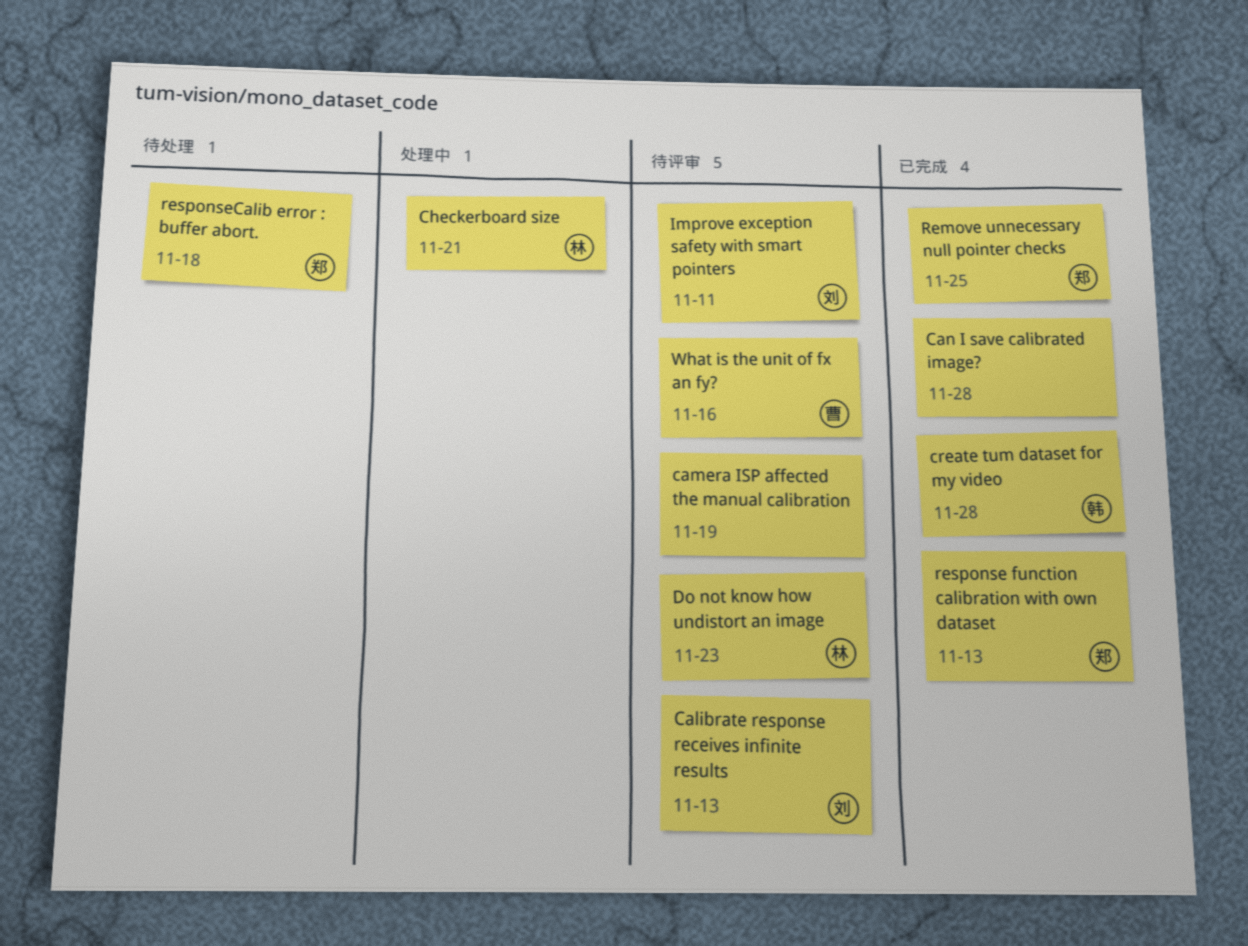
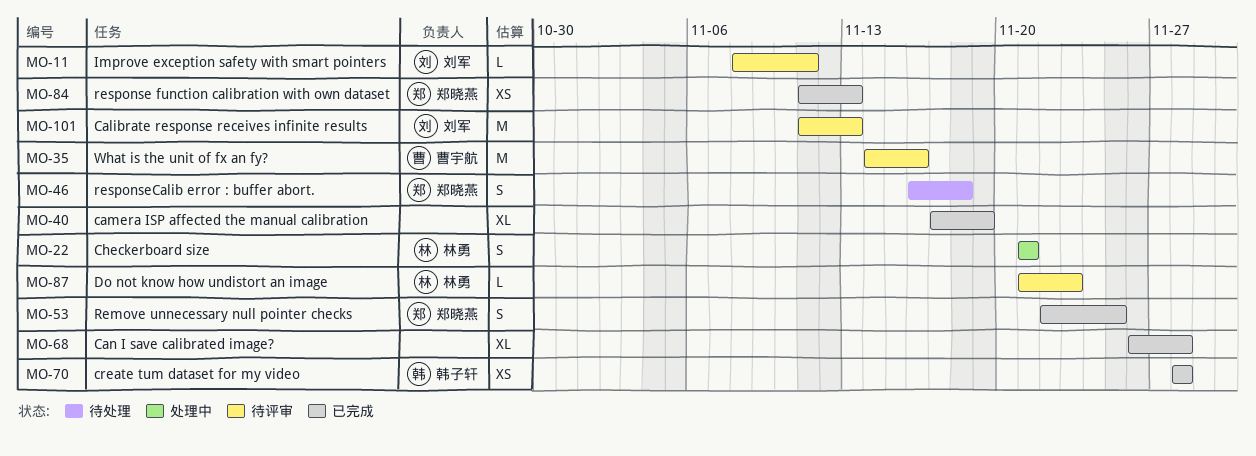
camera ISP affected the manual calibration, status: 待评审 -> 已完成

